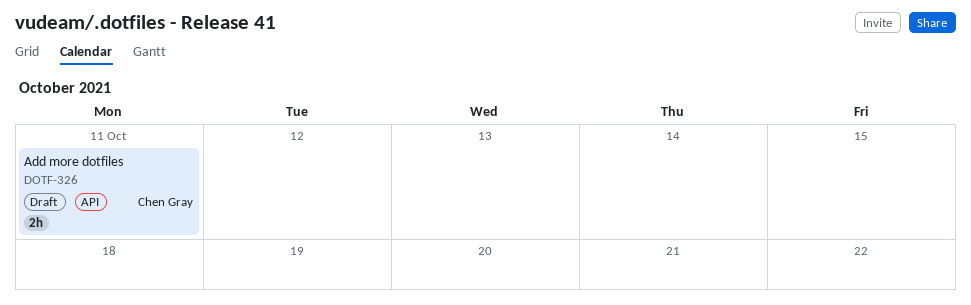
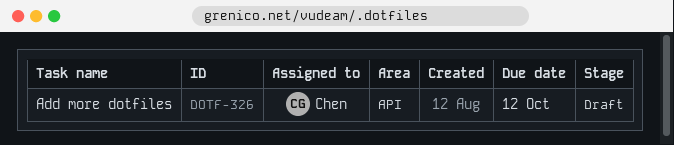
DOTF-326, due: Oct 11 -> Oct 12

